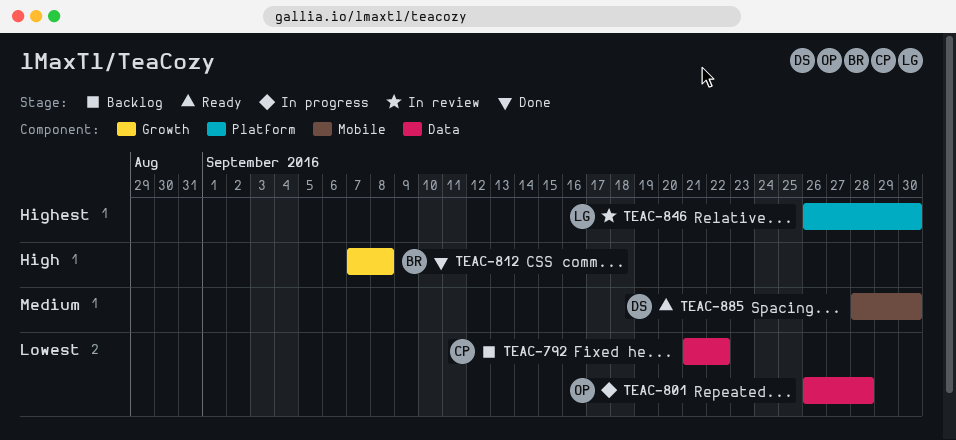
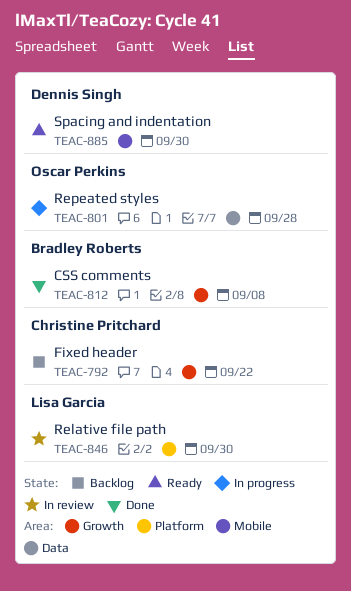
TEAC-792, label: Data -> Growth

